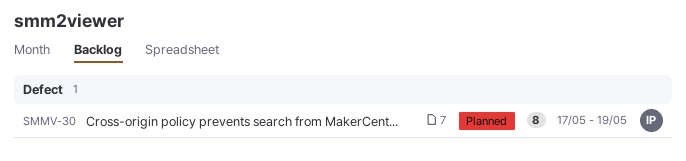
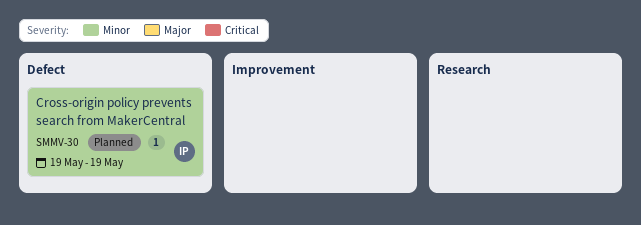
SMMV-30, estimate: 8 -> 1
SMMV-30, start: May 17 -> May 19

